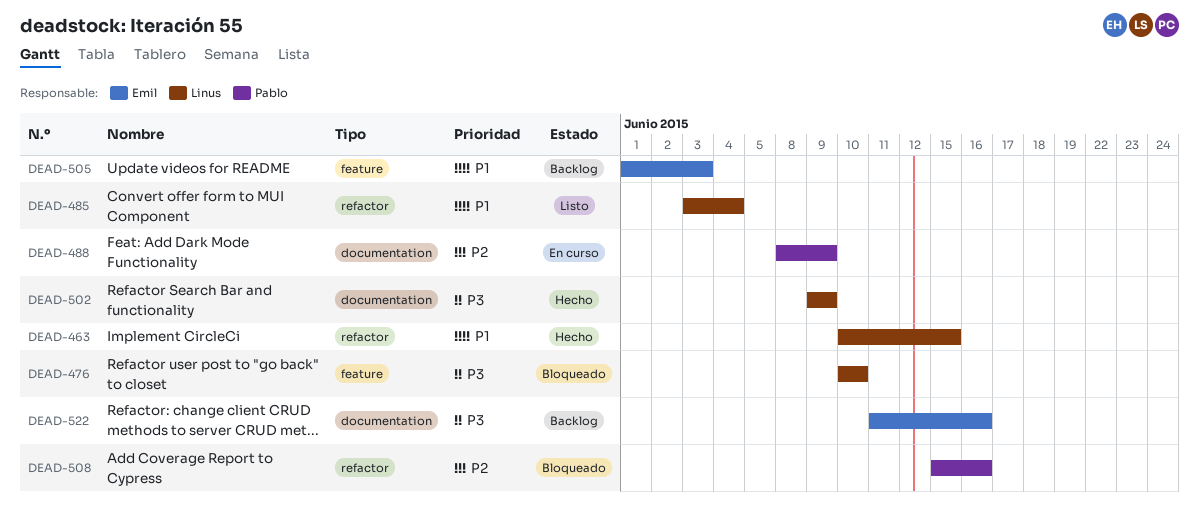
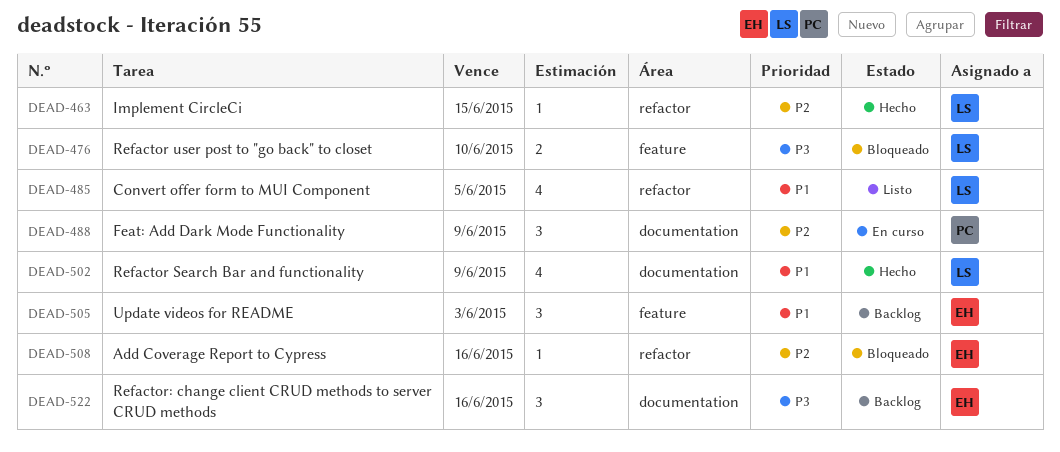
DEAD-463, priority: P1 -> P2
DEAD-485, due: Jun 4 -> Jun 5
DEAD-502, priority: P3 -> P1
DEAD-508, owner: Pablo -> Emil

